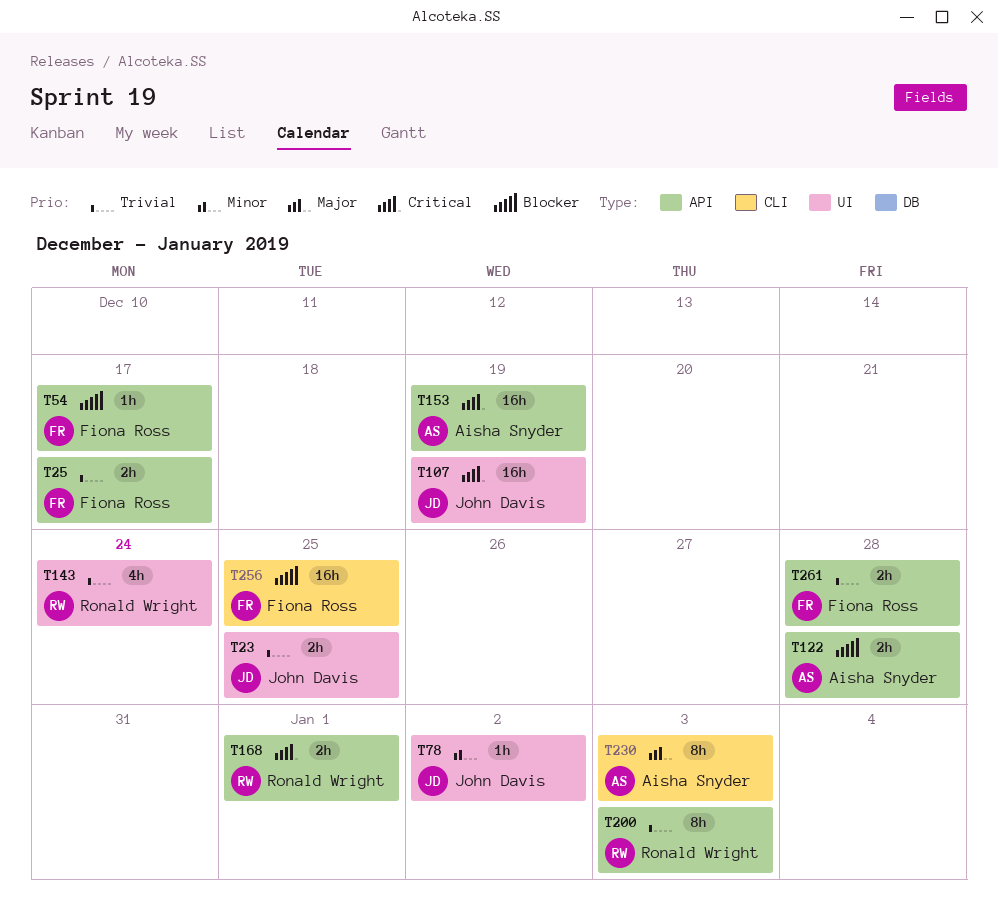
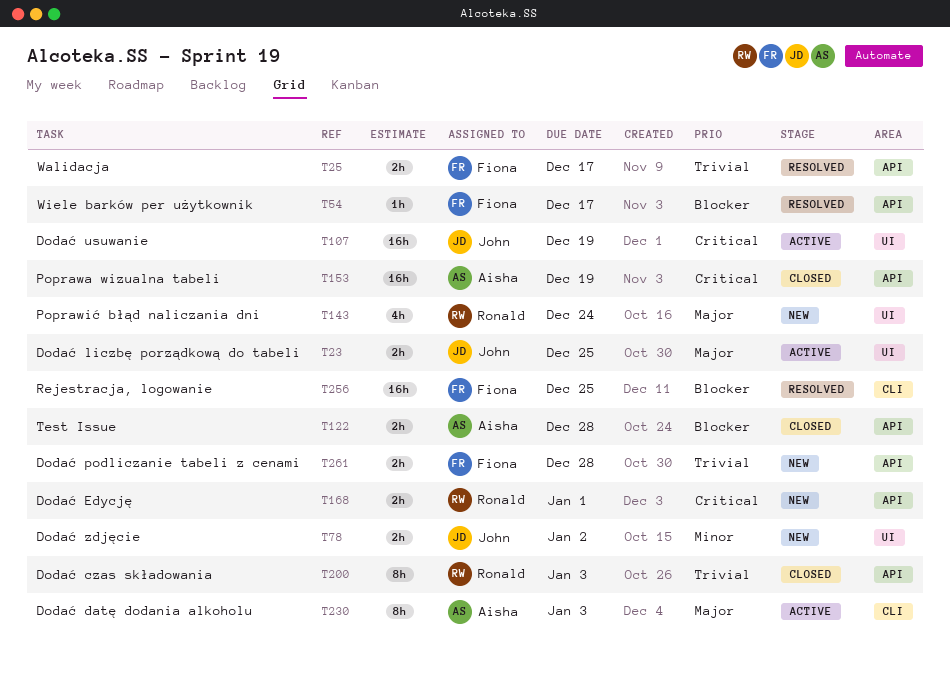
T23, priority: Trivial -> Major
T78, estimate: 1h -> 2h
T143, priority: Trivial -> Major

